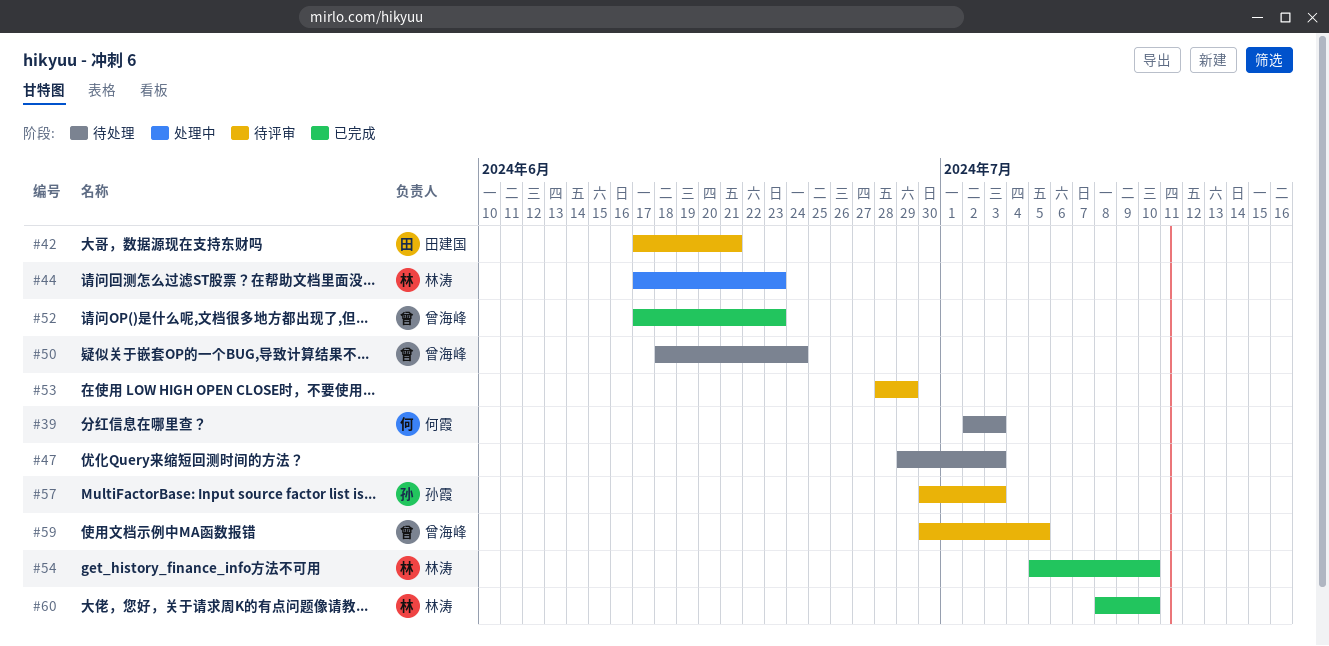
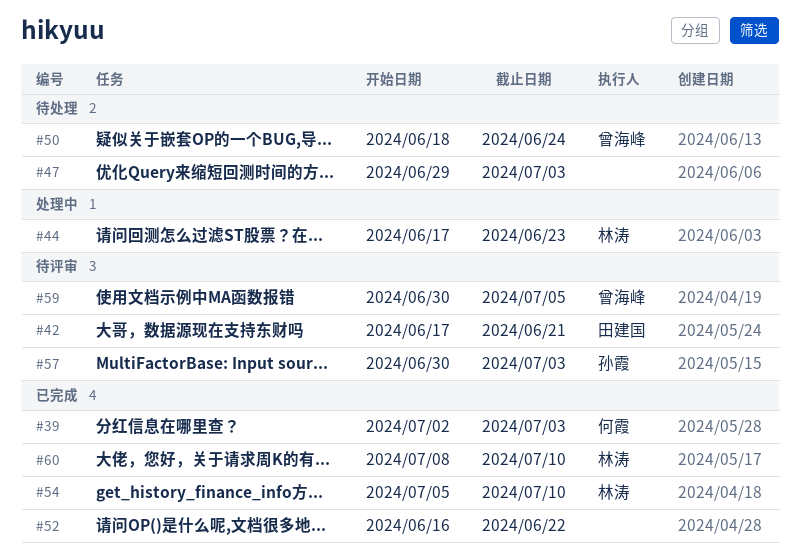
#39, status: 待处理 -> 已完成
#52, owner: 曾海峰 -> none
#52, start: Jun 17 -> Jun 16
#52, due: Jun 23 -> Jun 22
#53: present -> none

